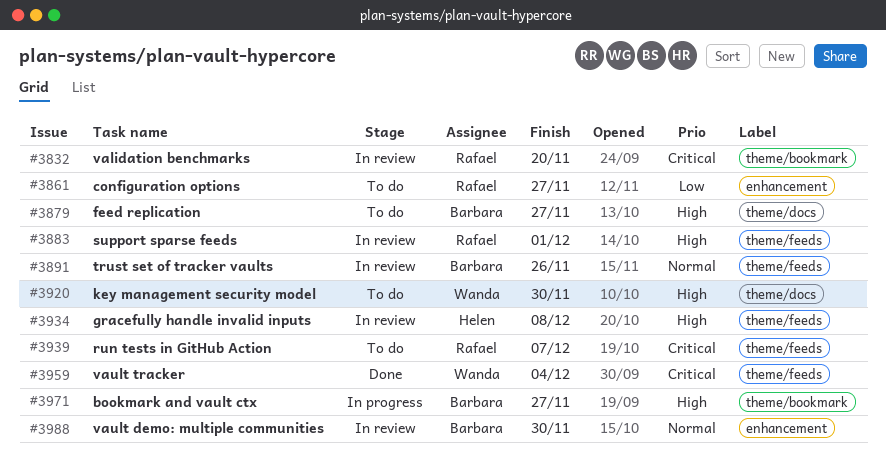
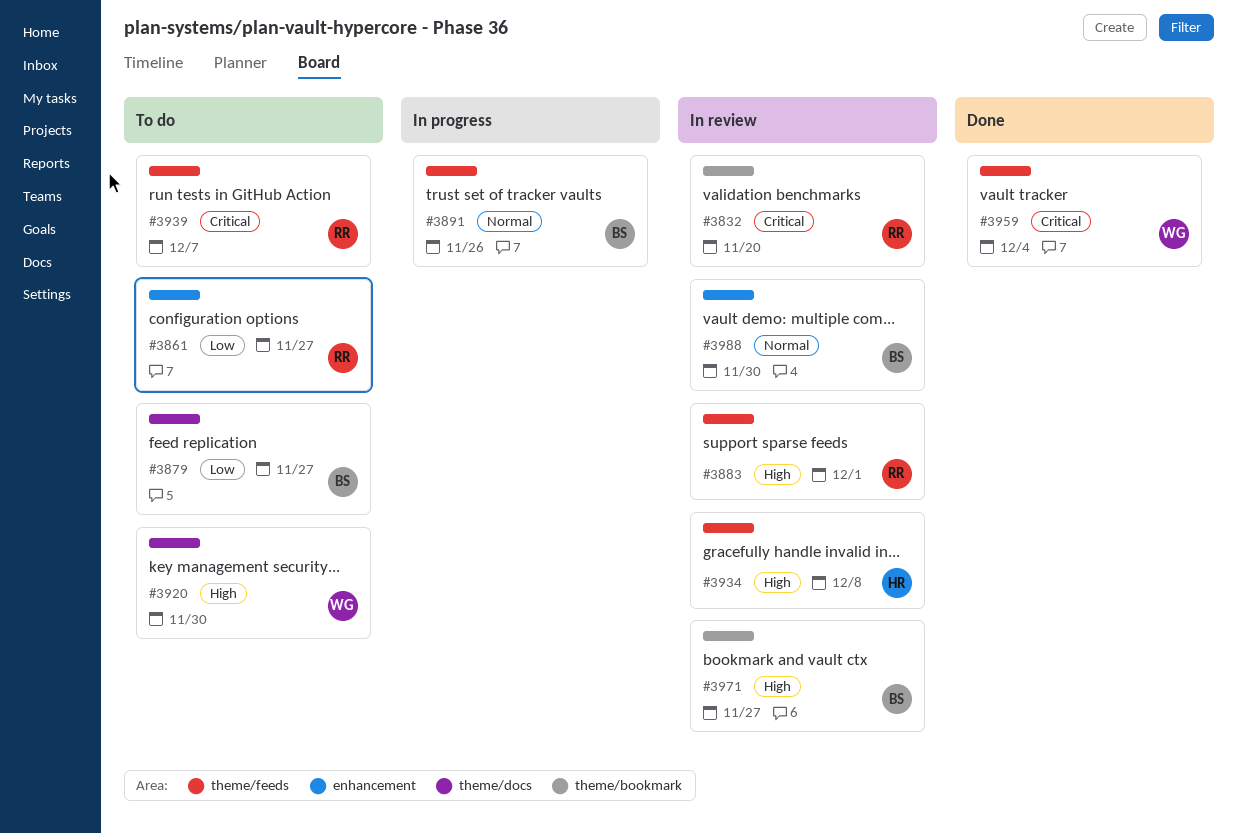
#3879, priority: High -> Low
#3891, status: In review -> In progress
#3971, status: In progress -> In review

